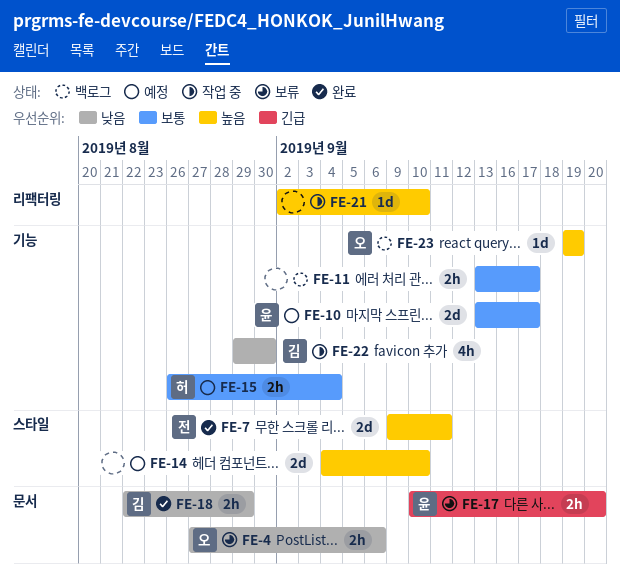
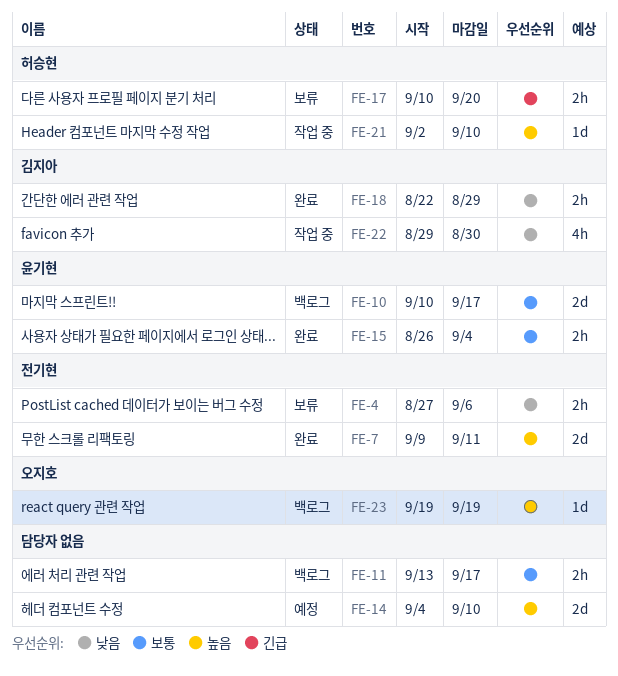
FE-4, owner: 오지호 -> 전기현
FE-10, status: 예정 -> 백로그
FE-10, start: Sep 13 -> Sep 10
FE-15, status: 예정 -> 완료
FE-15, owner: 허승현 -> 윤기현
FE-17, owner: 윤기현 -> 허승현
FE-21, owner: none -> 허승현

